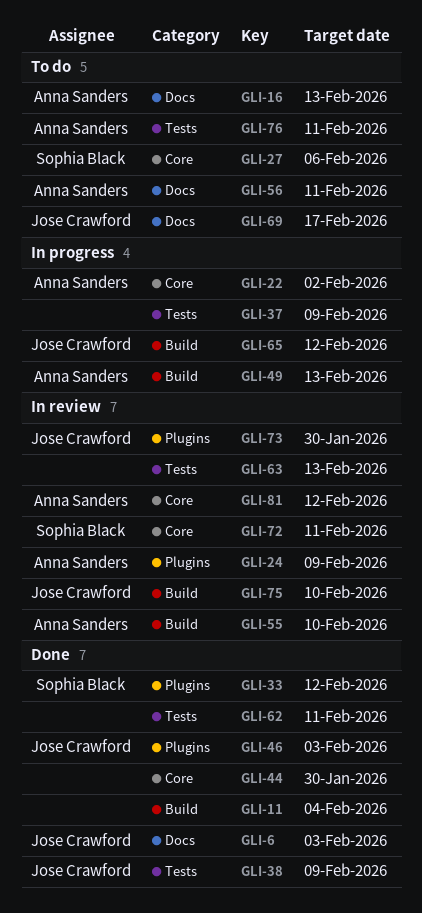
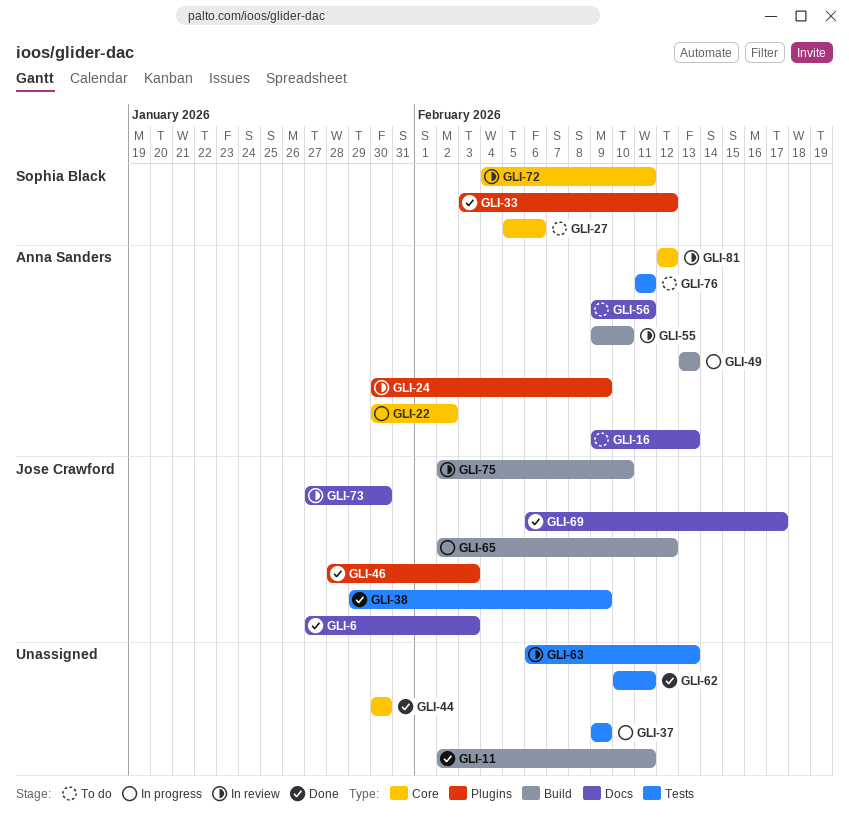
GLI-11, due: Feb 4 -> Feb 11
GLI-69, status: To do -> Done
GLI-73, label: Plugins -> Docs

